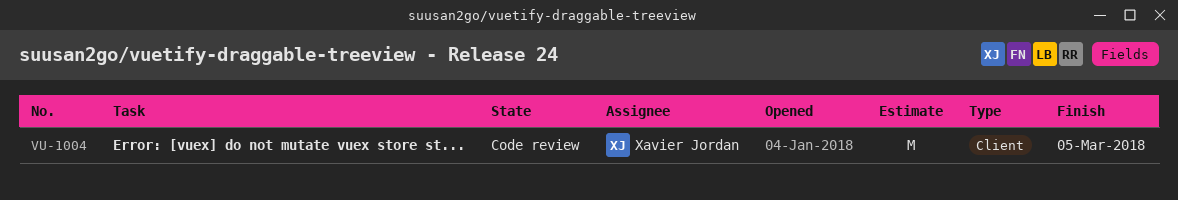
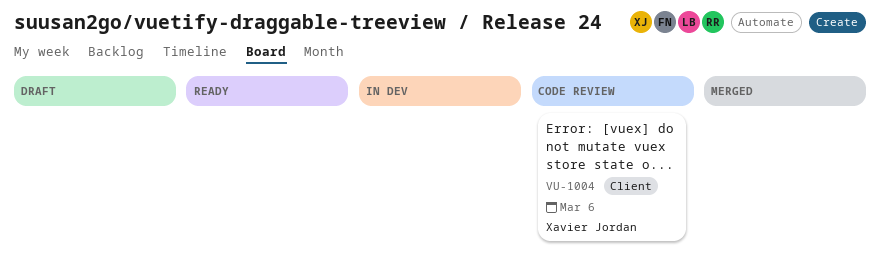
VU-1004, due: Mar 5 -> Mar 6

